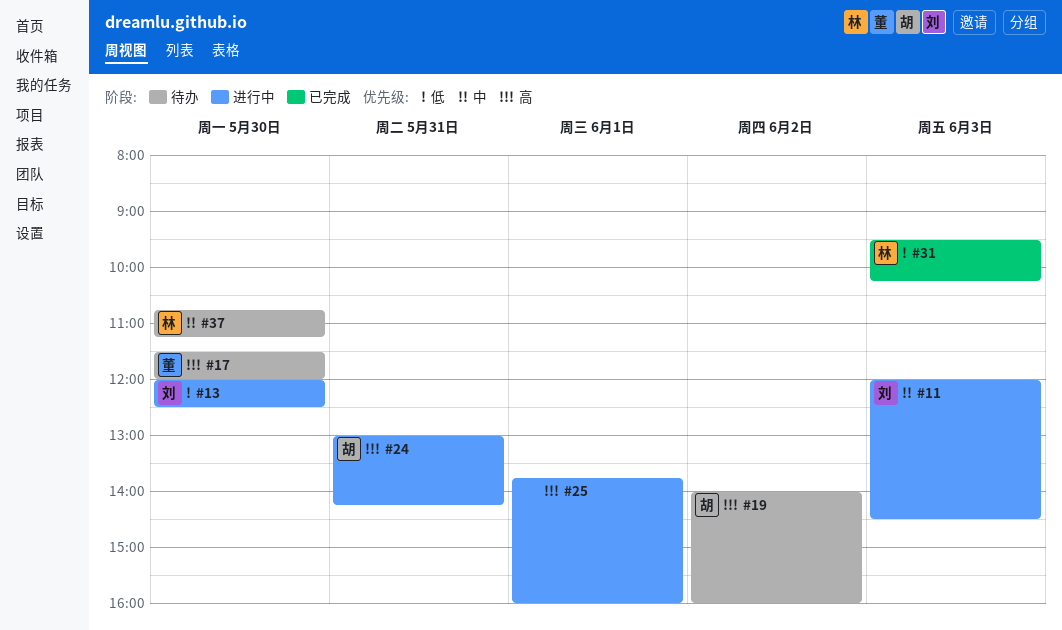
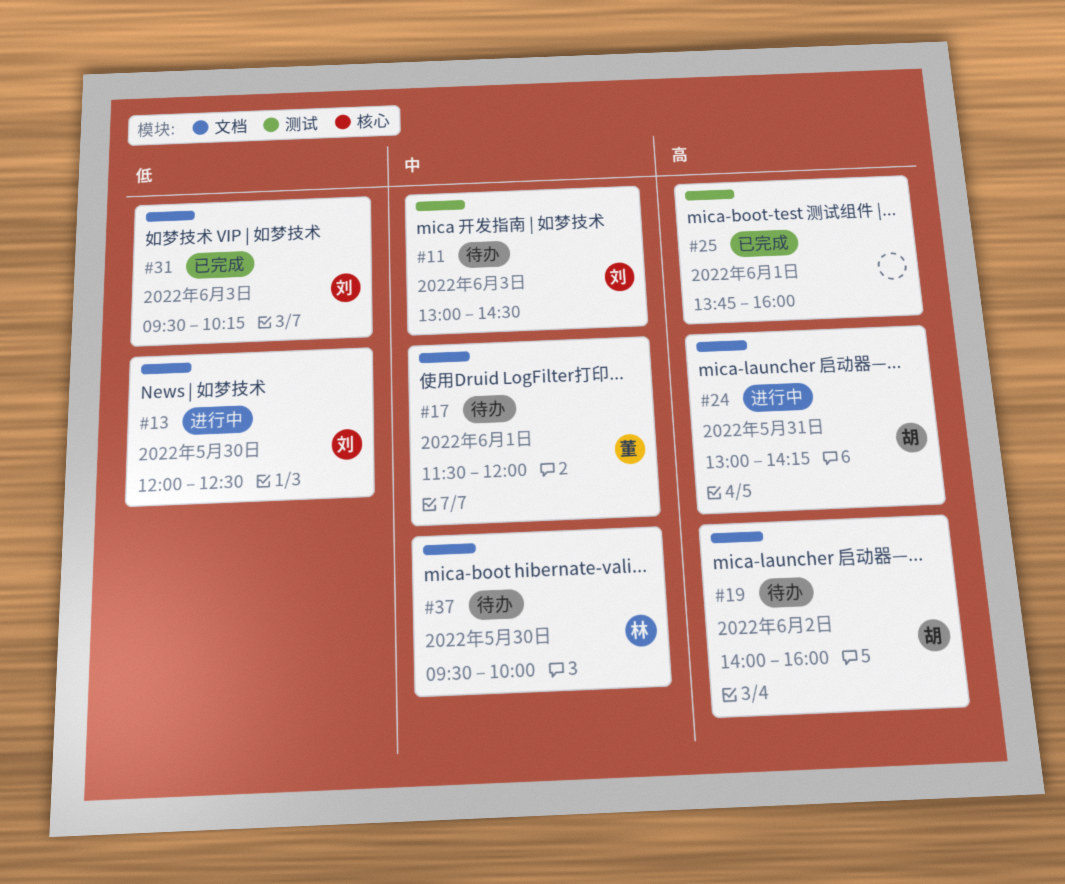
#11, status: 进行中 -> 待办
#11, begins: 12:00 -> 13:00
#17, priority: 高 -> 中
#17, day: May 30 -> Jun 1
#25, status: 进行中 -> 已完成
#31, owner: 林 -> 刘
#37, begins: 10:45 -> 09:30
#37, ends: 11:15 -> 10:00

